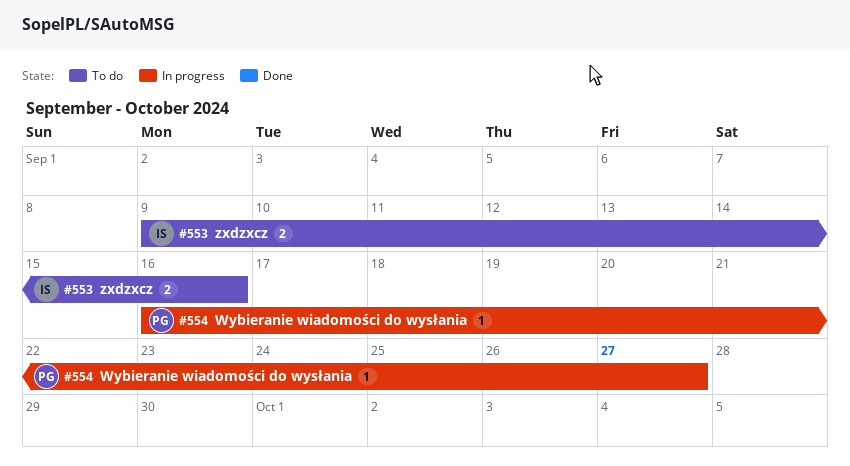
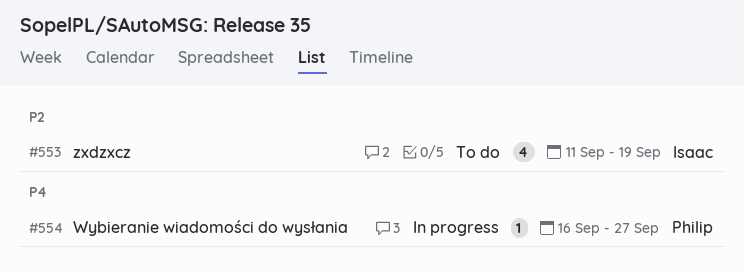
#553, estimate: 2 -> 4
#553, start: Sep 9 -> Sep 11
#553, due: Sep 16 -> Sep 19

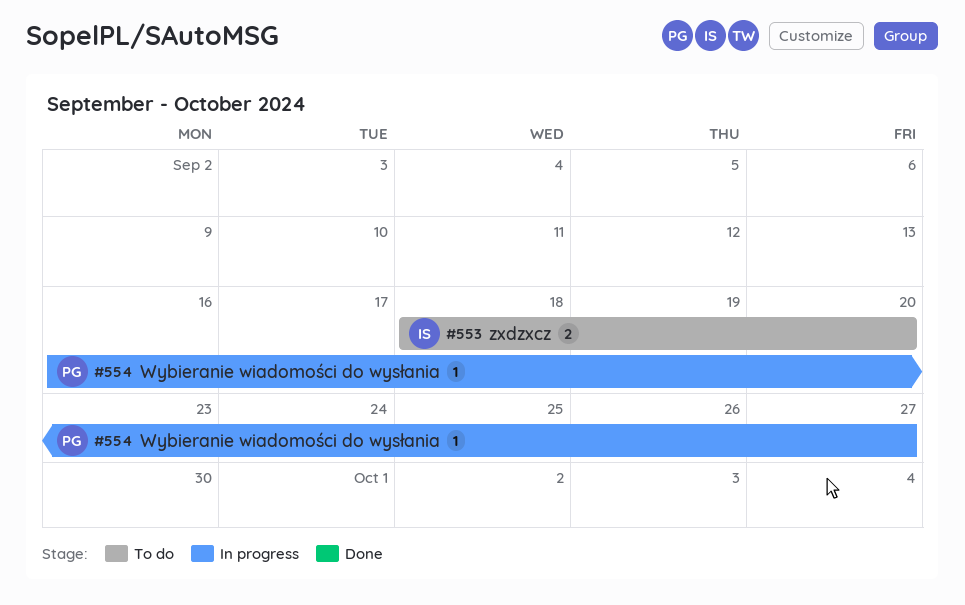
#553, estimate: 4 -> 2
#553, start: Sep 11 -> Sep 18
#553, due: Sep 19 -> Sep 20

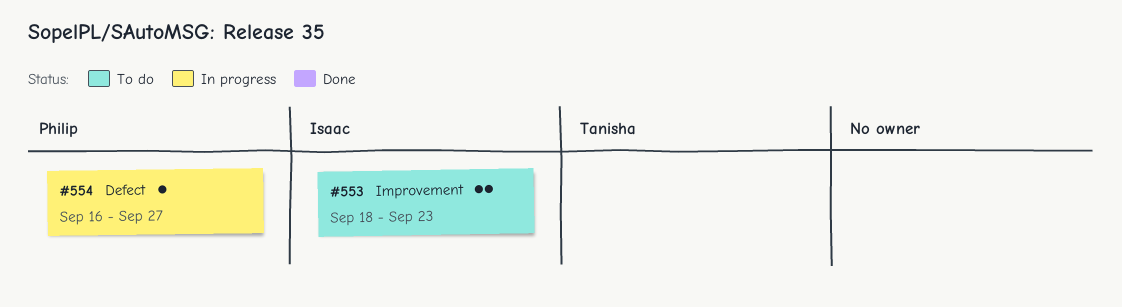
#553, due: Sep 20 -> Sep 23

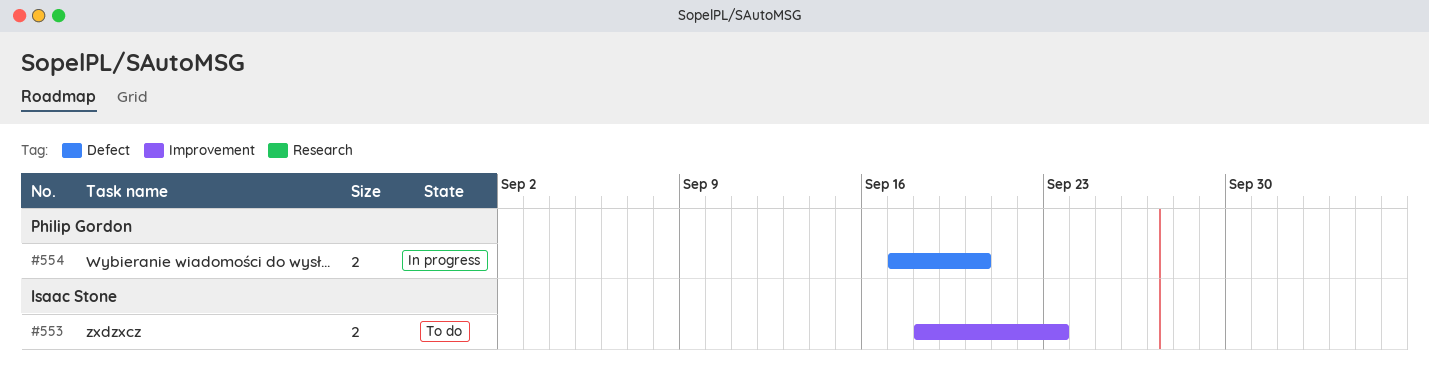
#554, estimate: 1 -> 2
#554, start: Sep 16 -> Sep 17
#554, due: Sep 27 -> Sep 20

